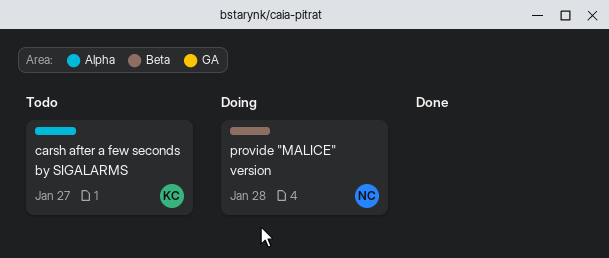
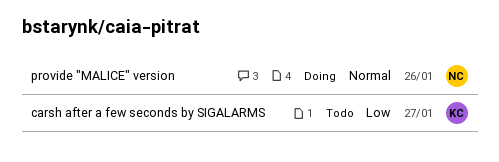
provide "MALICE" version, due: Jan 28 -> Jan 26

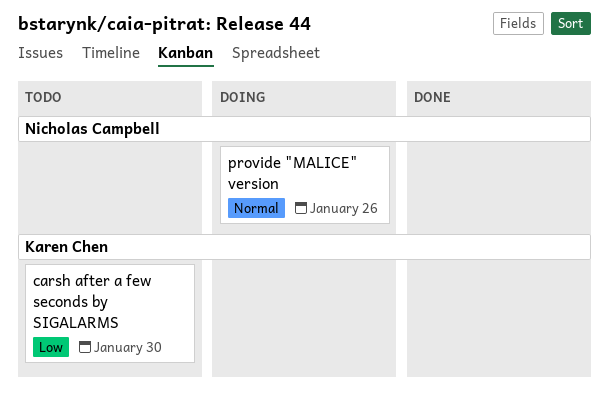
carsh after a few seconds by SIGALARMS, due: Jan 27 -> Jan 30

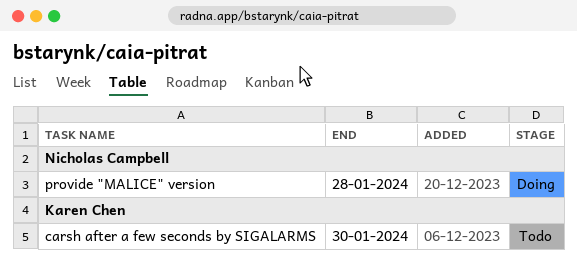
provide "MALICE" version, due: Jan 26 -> Jan 28

